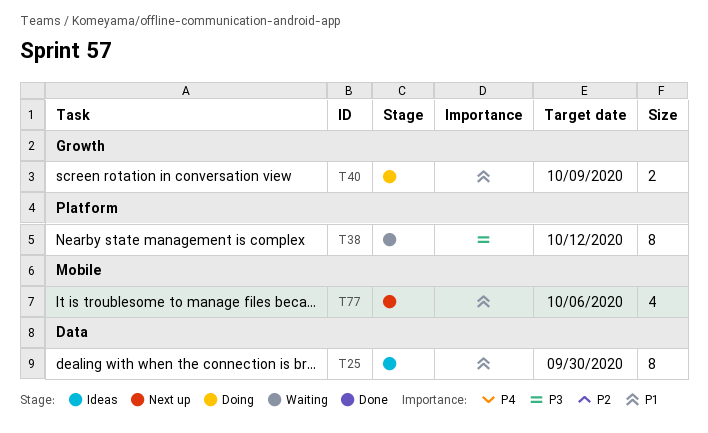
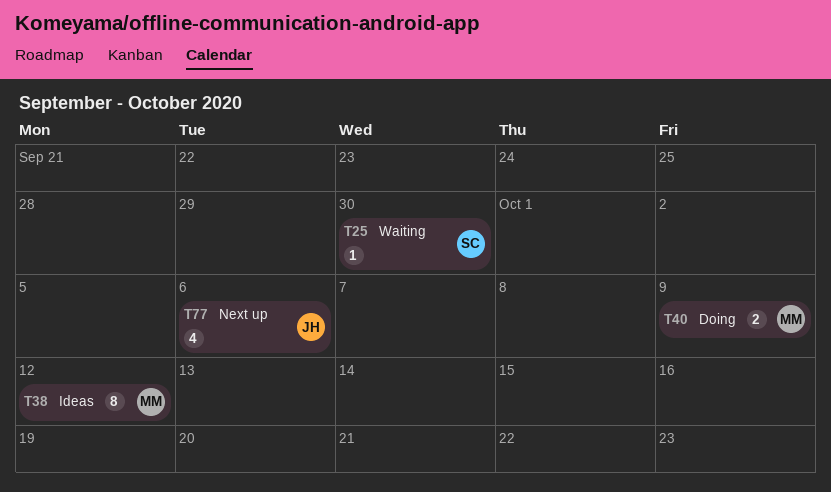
T25, status: Ideas -> Waiting
T25, estimate: 8 -> 1
T38, status: Waiting -> Ideas

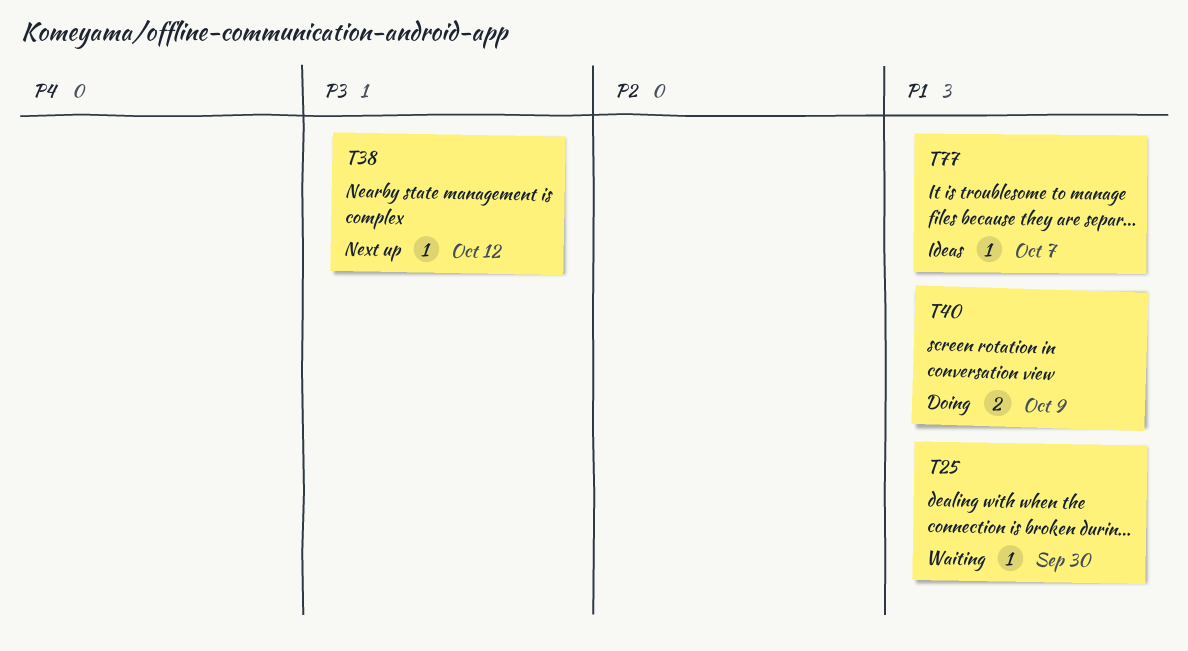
T38, status: Ideas -> Next up
T38, estimate: 8 -> 1
T77, status: Next up -> Ideas
T77, estimate: 4 -> 1
T77, due: Oct 6 -> Oct 7

